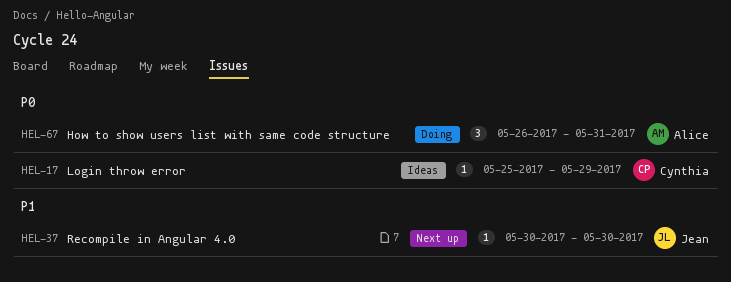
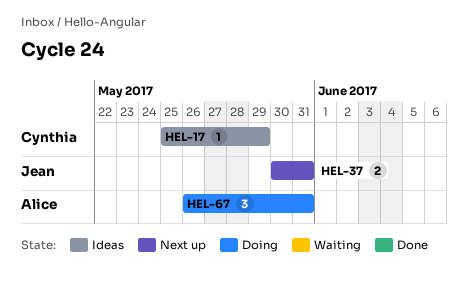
HEL-37, estimate: 1 -> 2
HEL-37, due: May 30 -> May 31

